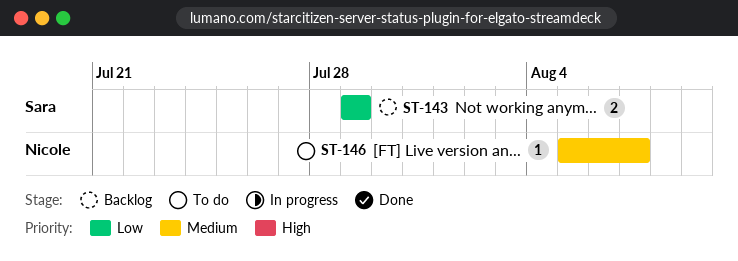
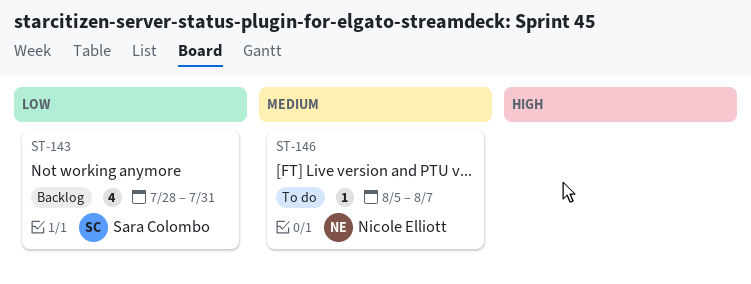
ST-143, estimate: 2 -> 4
ST-143, start: Jul 29 -> Jul 28
ST-143, due: Jul 29 -> Jul 31

